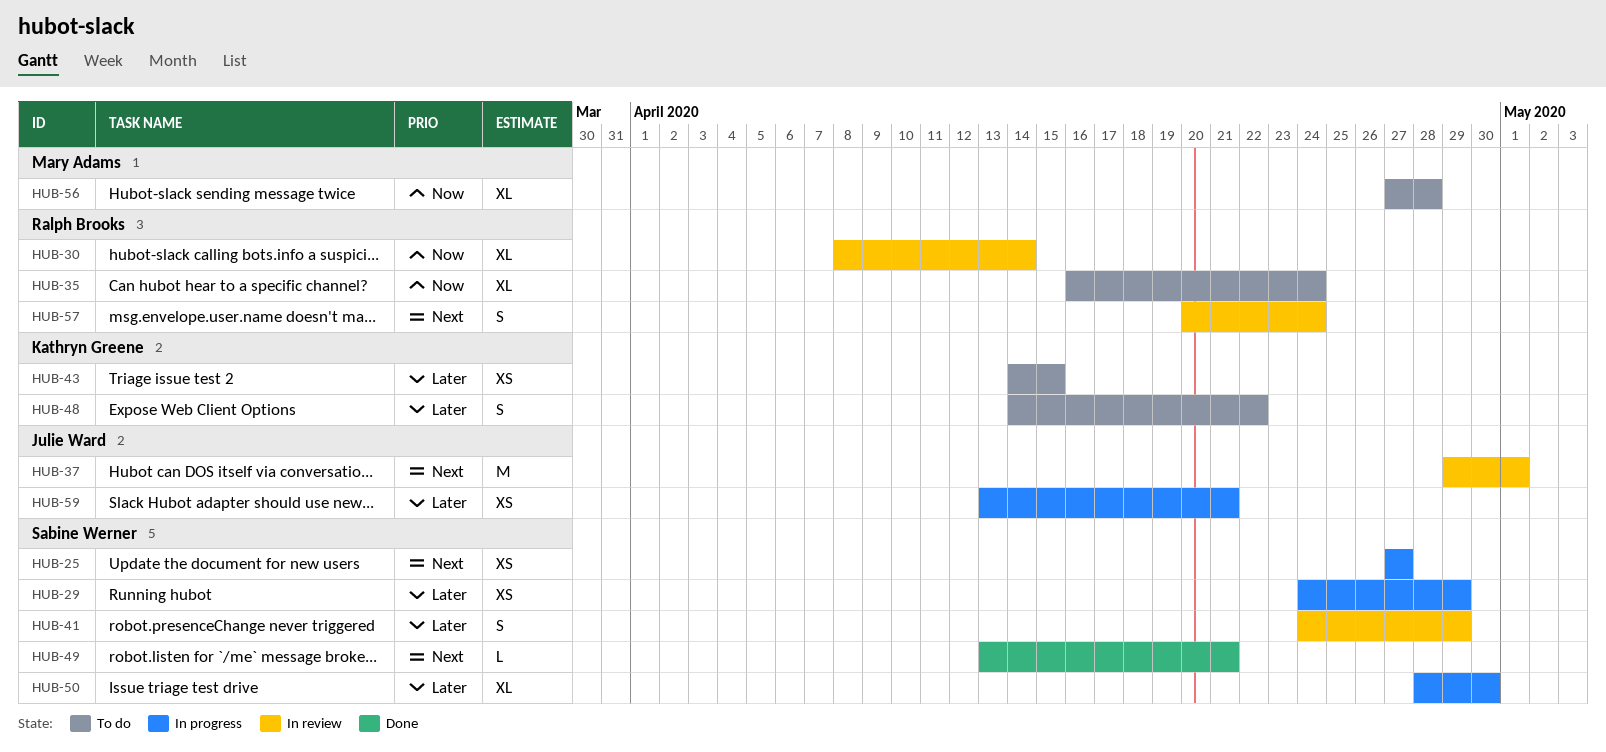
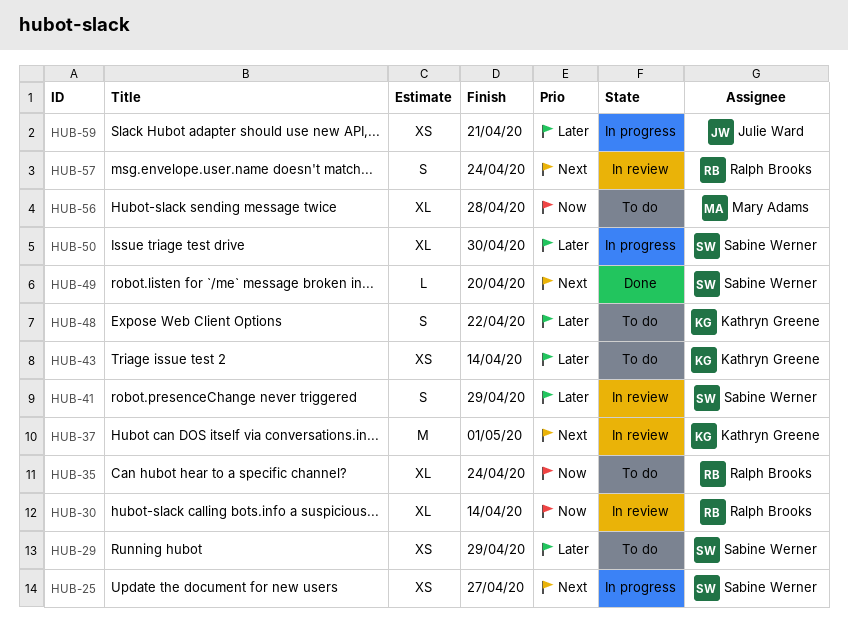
HUB-29, status: In progress -> To do
HUB-37, owner: Julie Ward -> Kathryn Greene
HUB-43, due: Apr 15 -> Apr 14
HUB-49, due: Apr 21 -> Apr 20

